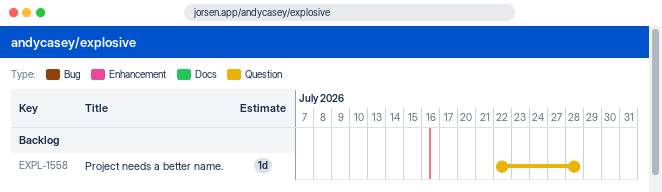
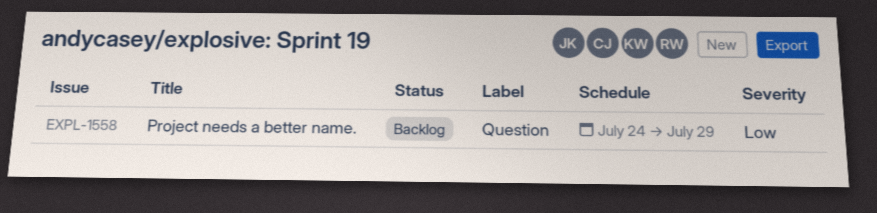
EXPL-1558, start: Jul 22 -> Jul 24
EXPL-1558, due: Jul 28 -> Jul 29

